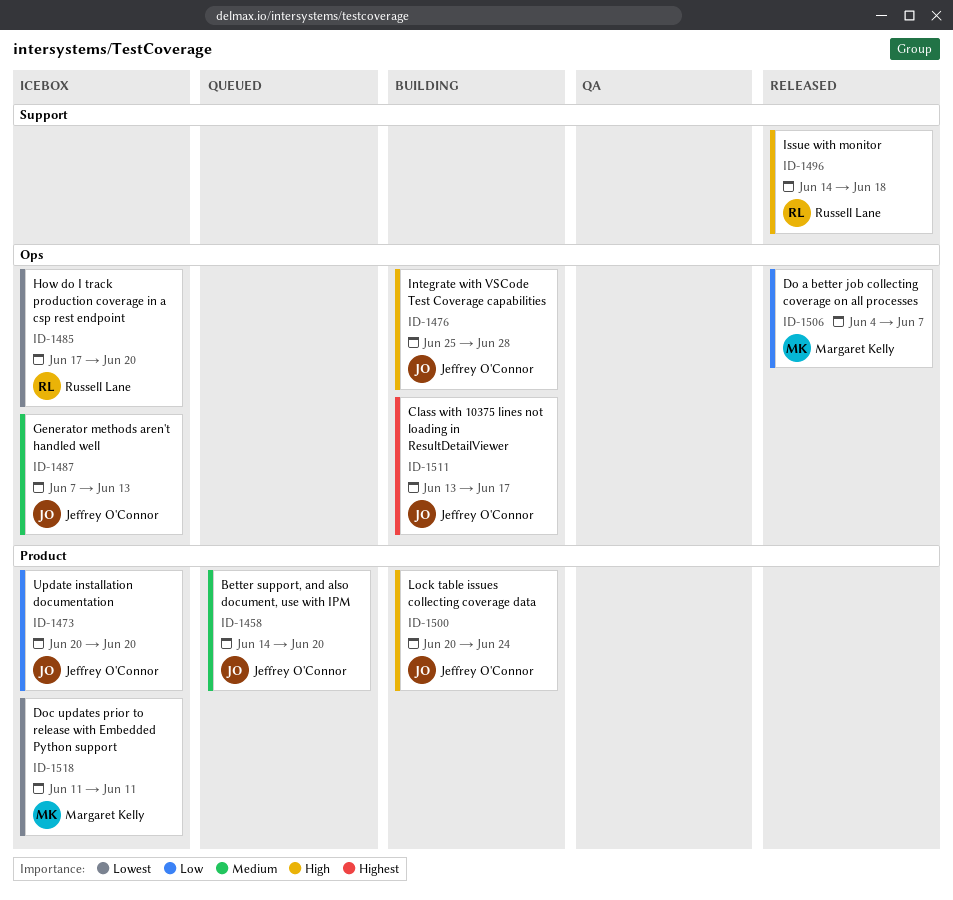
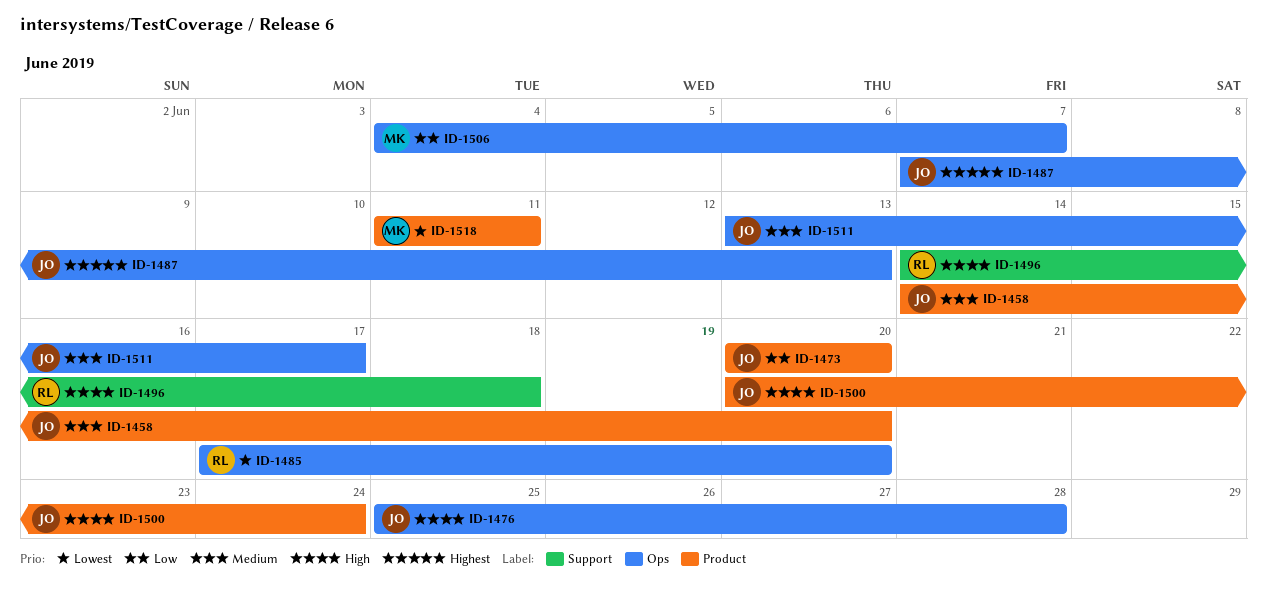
ID-1487, priority: Medium -> Highest
ID-1511, priority: Highest -> Medium

